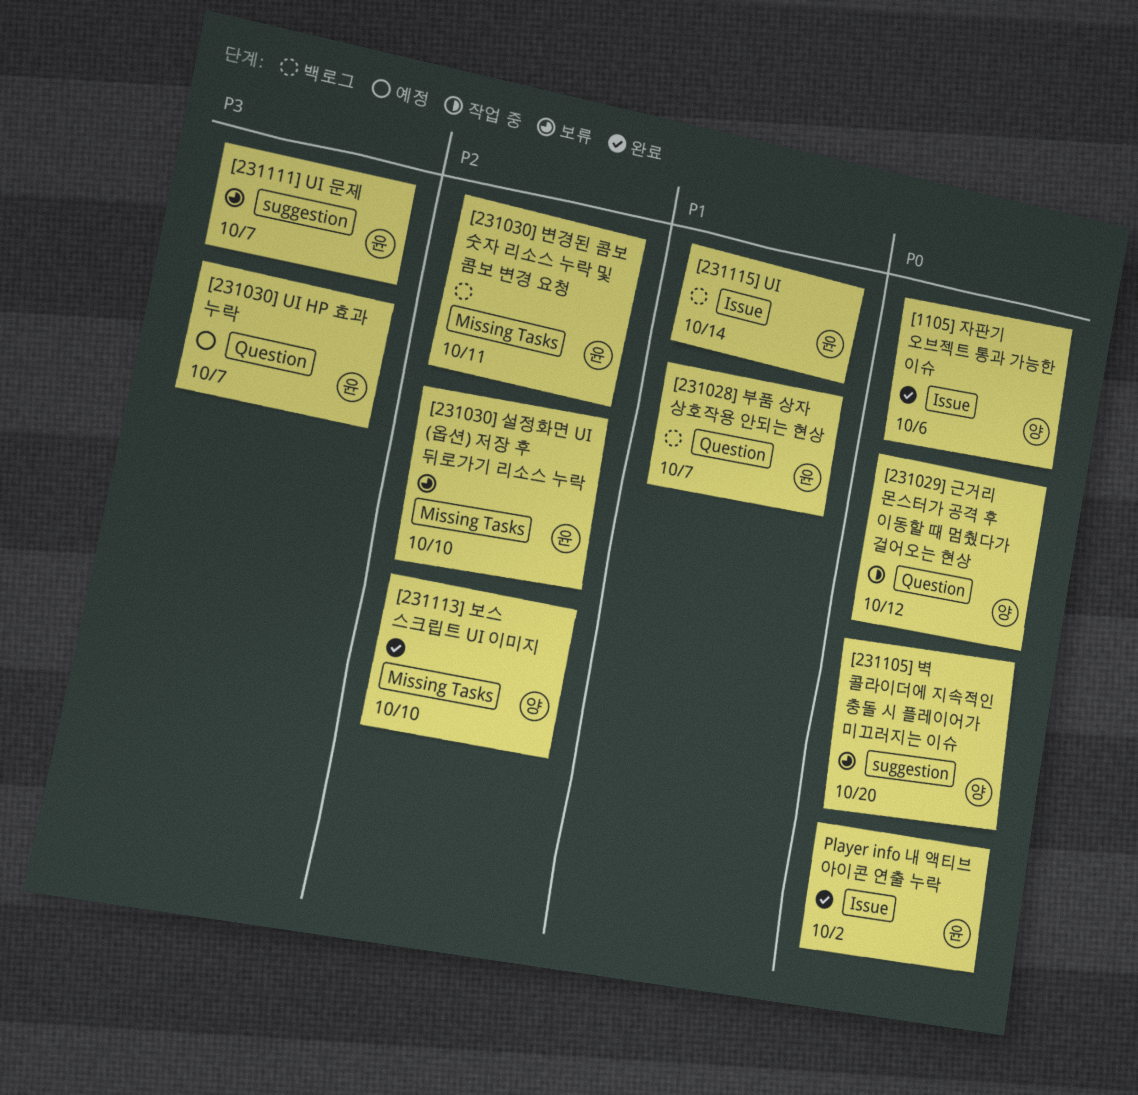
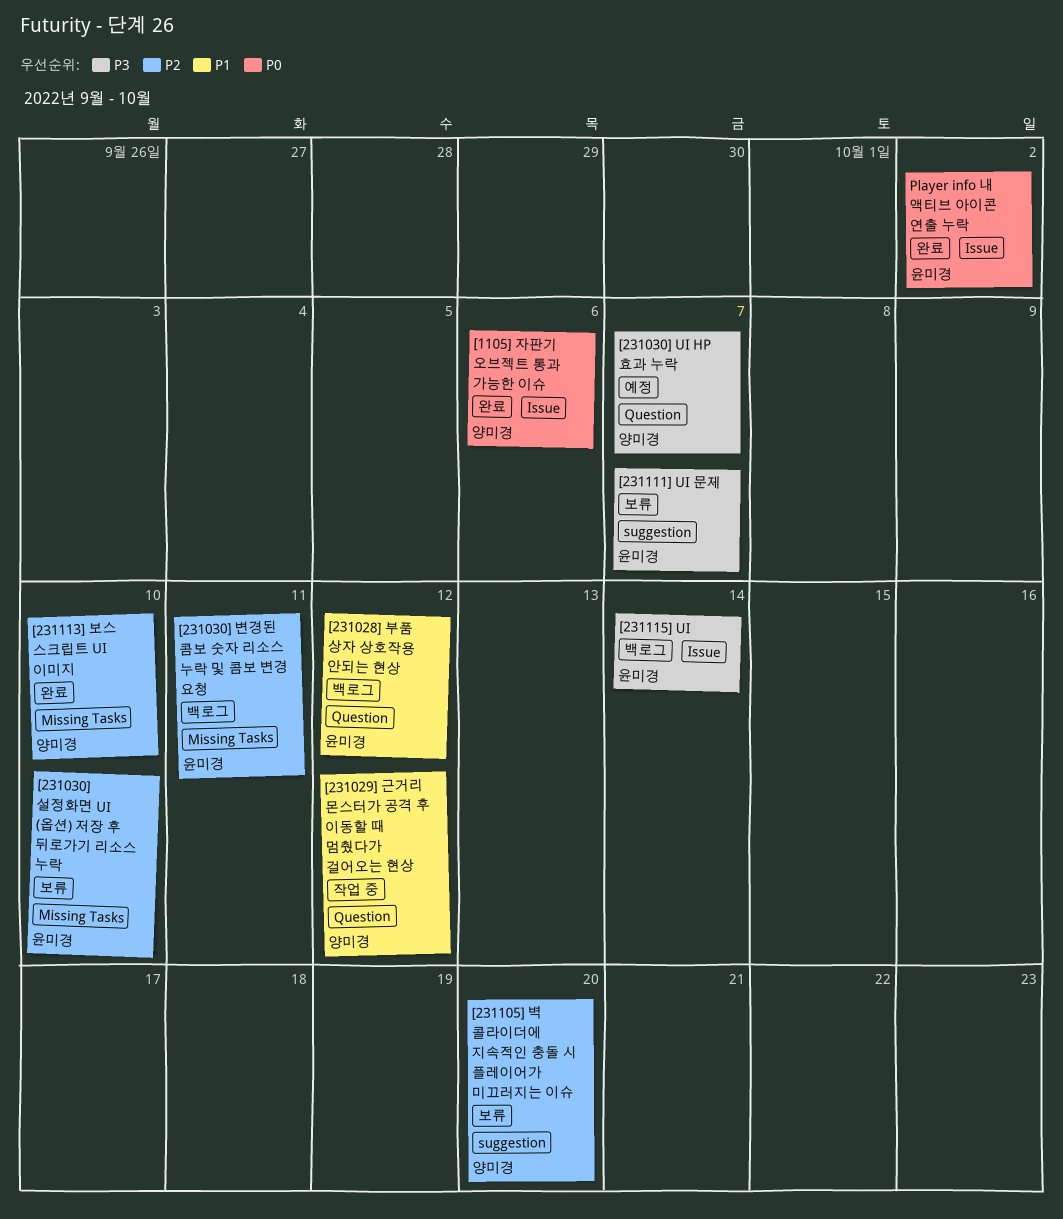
[231028] 부품 상자 상호작용 안되는 현상, due: Oct 7 -> Oct 12
[231029] 근거리 몬스터가 공격 후 이동할 때 멈췄다가 걸어오는 현상, priority: P0 -> P1
[231030] UI HP 효과 누락, owner: 윤미경 -> 양미경
[231105] 벽 콜라이더에 지속적인 충돌 시 플레이어가 미끄러지는 이슈, priority: P0 -> P2
[231115] UI, priority: P1 -> P3

